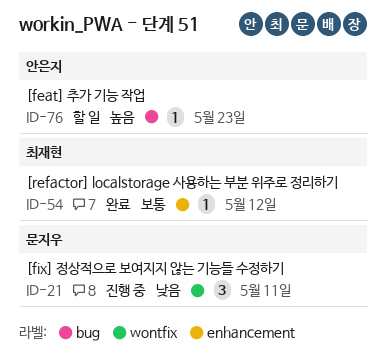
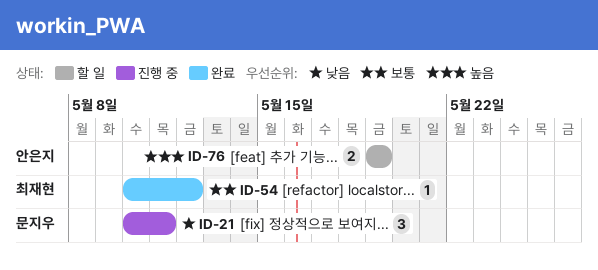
ID-76, estimate: 1 -> 2
ID-76, due: May 23 -> May 19

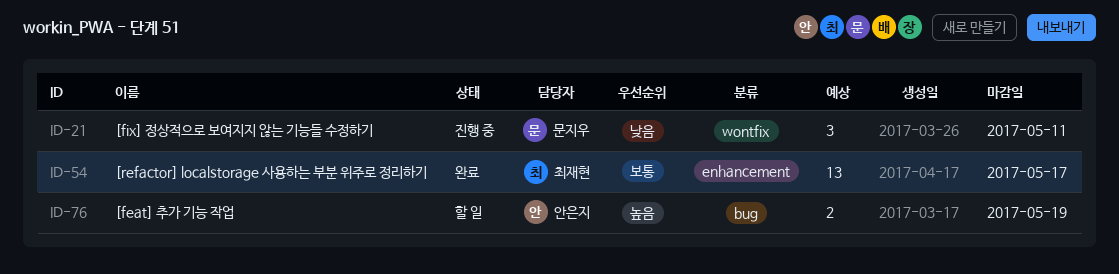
ID-54, estimate: 1 -> 13
ID-54, due: May 12 -> May 17

